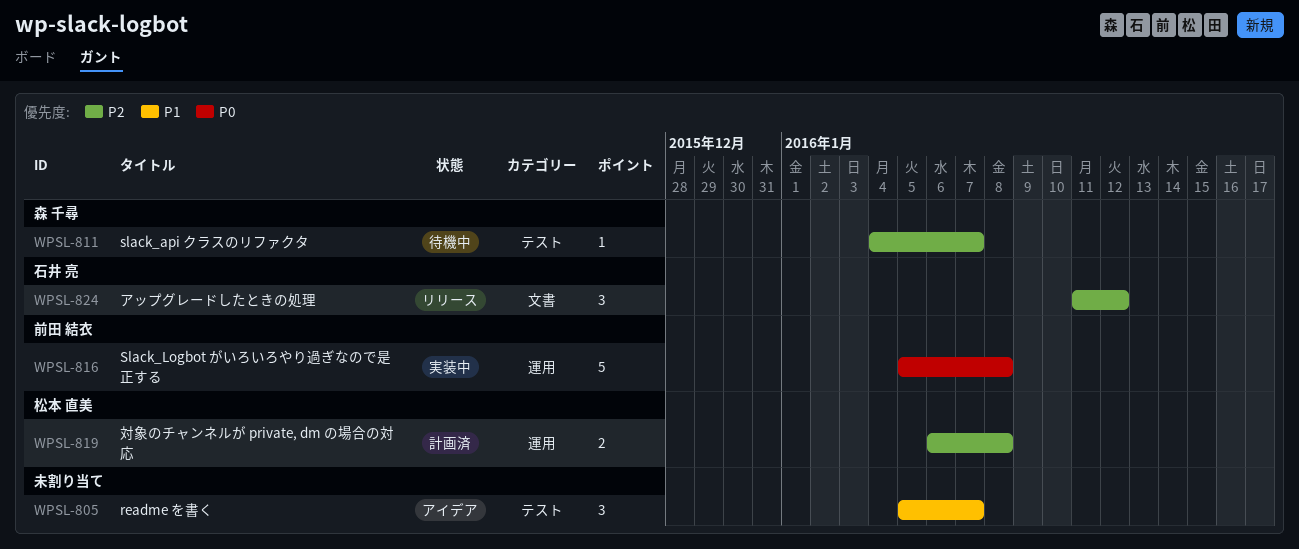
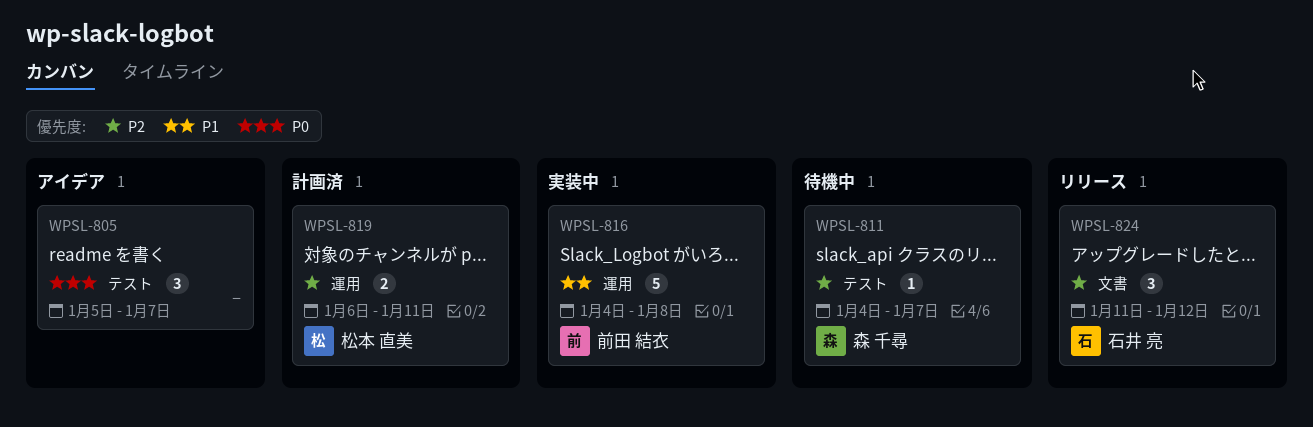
WPSL-805, priority: P1 -> P0
WPSL-816, priority: P0 -> P1
WPSL-816, start: Jan 5 -> Jan 4
WPSL-819, due: Jan 8 -> Jan 11

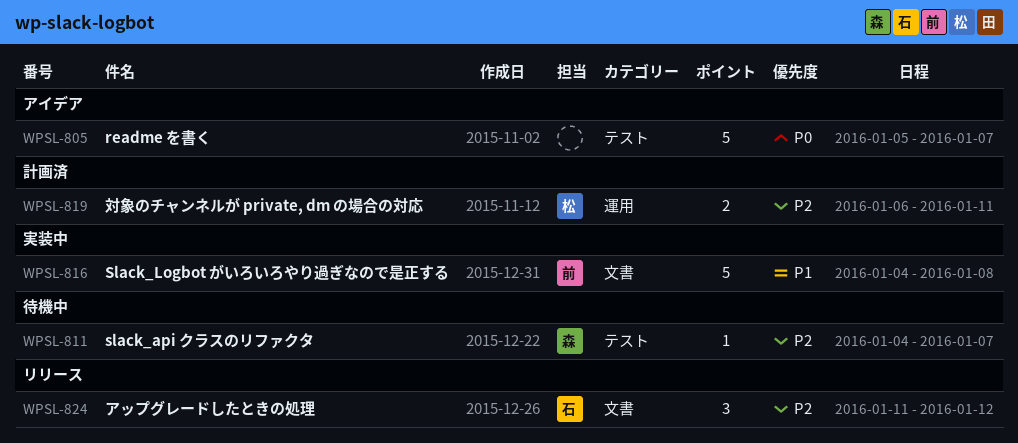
WPSL-805, estimate: 3 -> 5
WPSL-816, label: 運用 -> 文書

